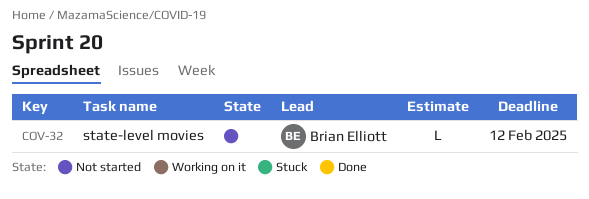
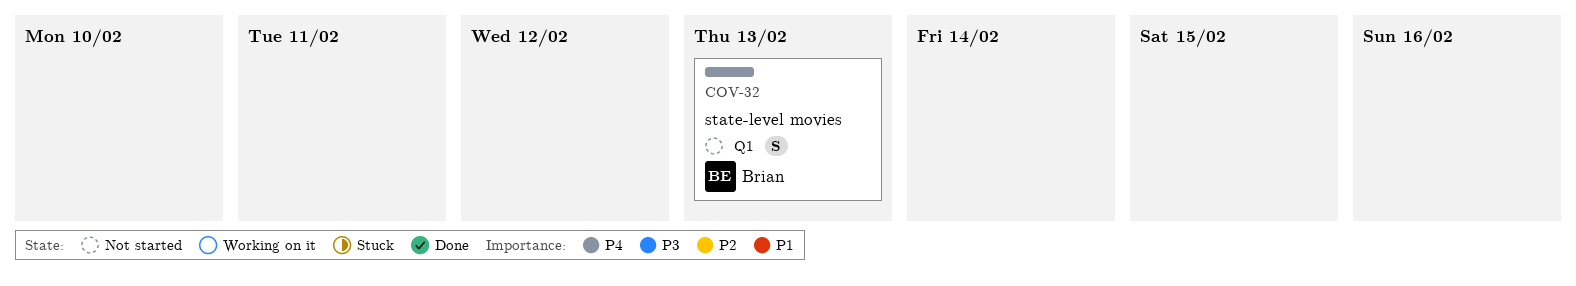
COV-32, estimate: L -> S
COV-32, due: Feb 12 -> Feb 13

